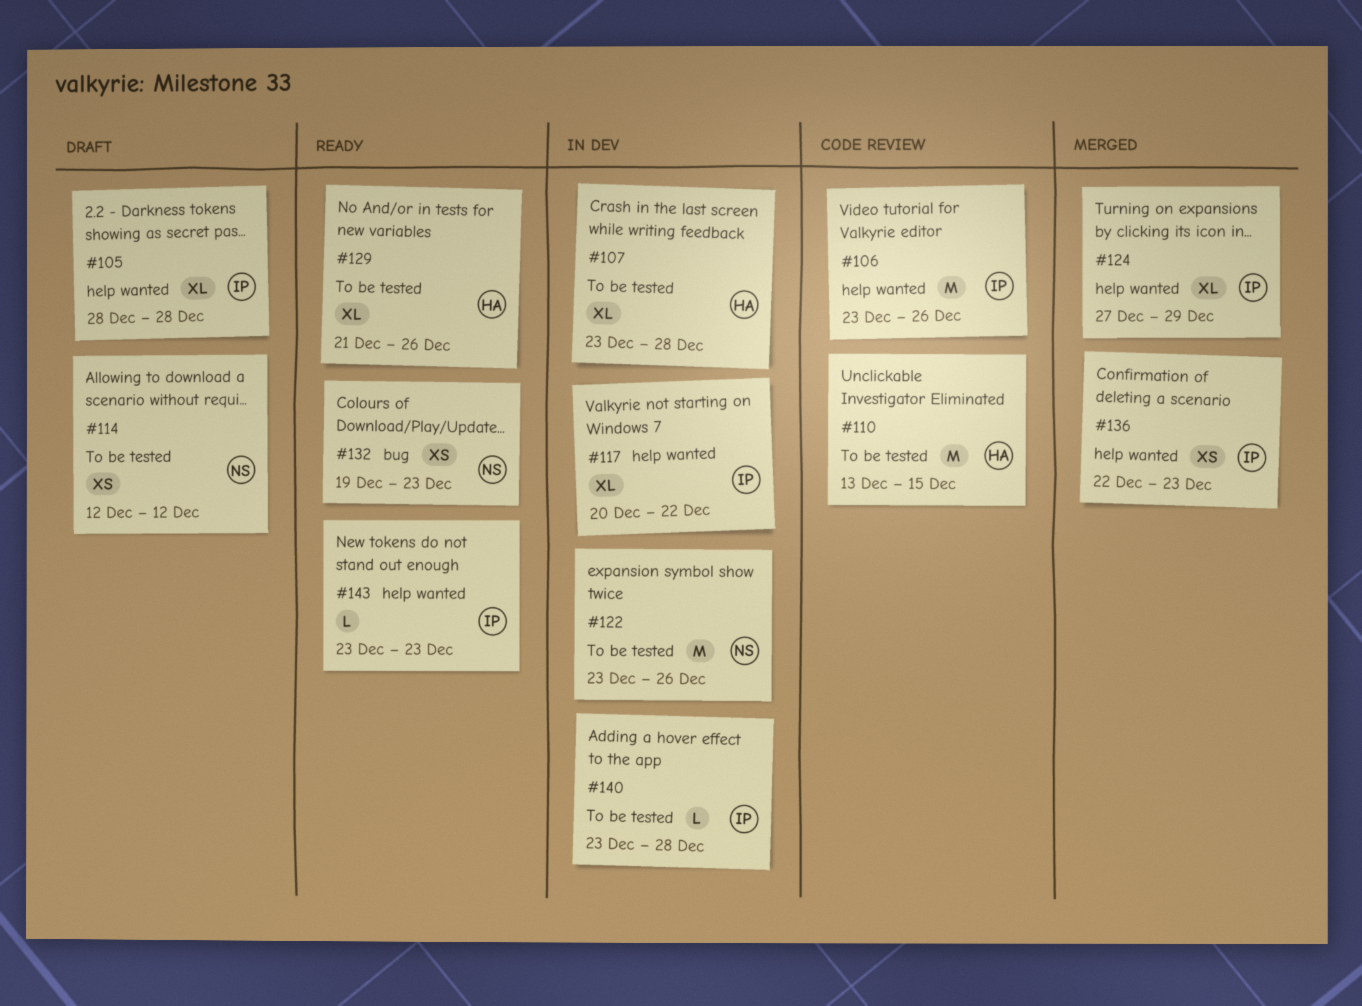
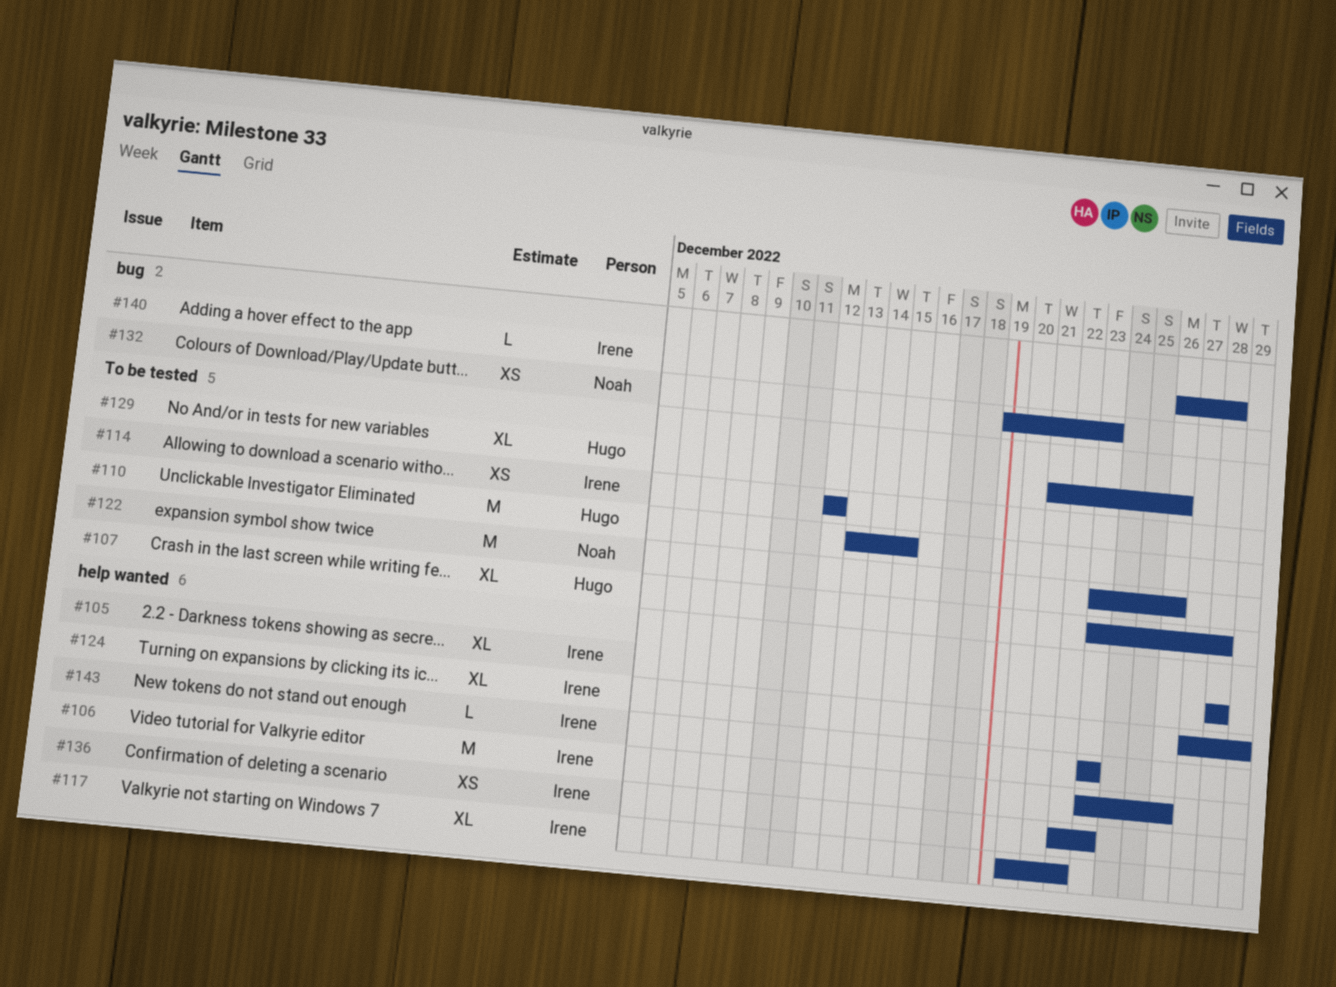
#114, owner: Noah -> Irene
#140, label: To be tested -> bug
#140, start: Dec 23 -> Dec 26

